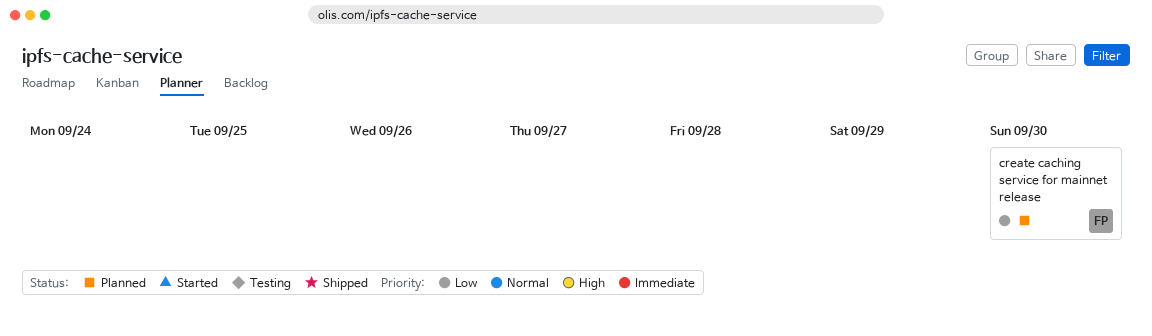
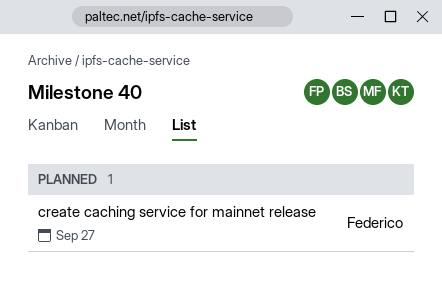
create caching service for mainnet release, due: Sep 30 -> Sep 27

